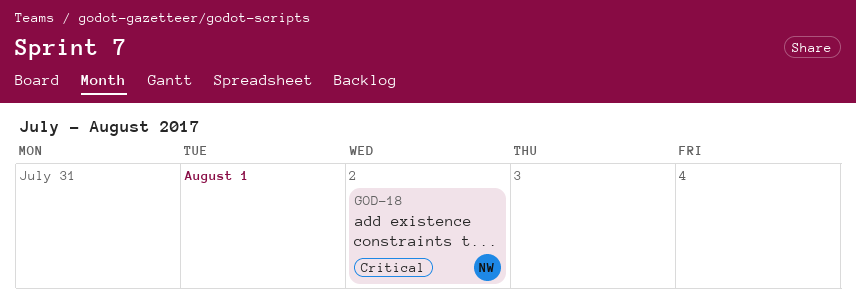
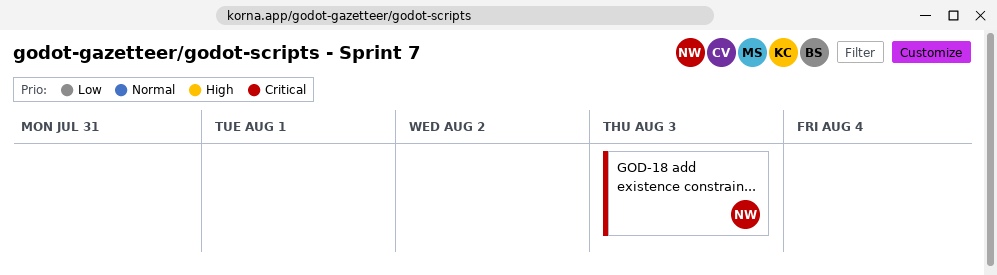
GOD-18, due: Aug 2 -> Aug 3

